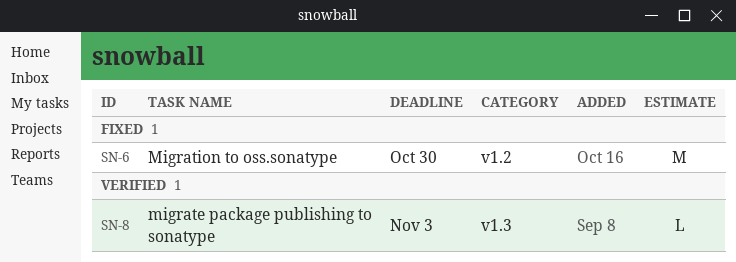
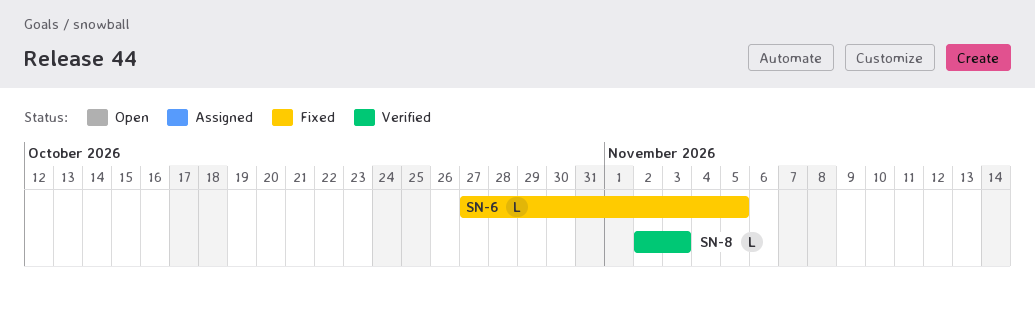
SN-6, estimate: M -> L
SN-6, due: Oct 30 -> Nov 5

